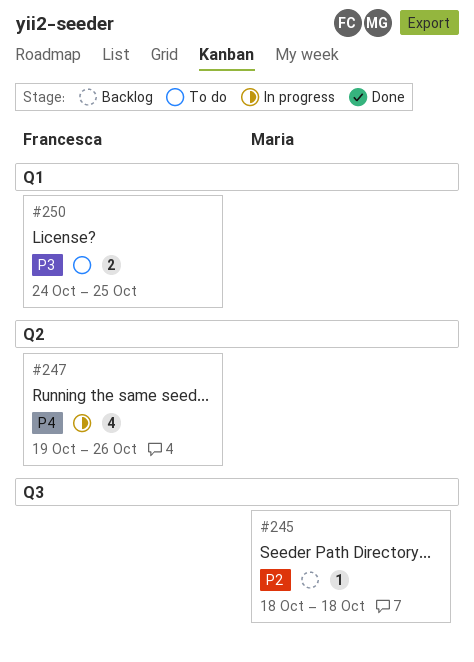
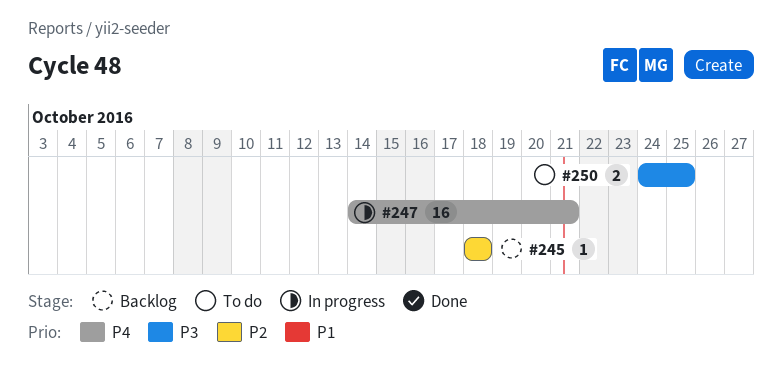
#247, estimate: 4 -> 16
#247, start: Oct 19 -> Oct 14
#247, due: Oct 26 -> Oct 21

